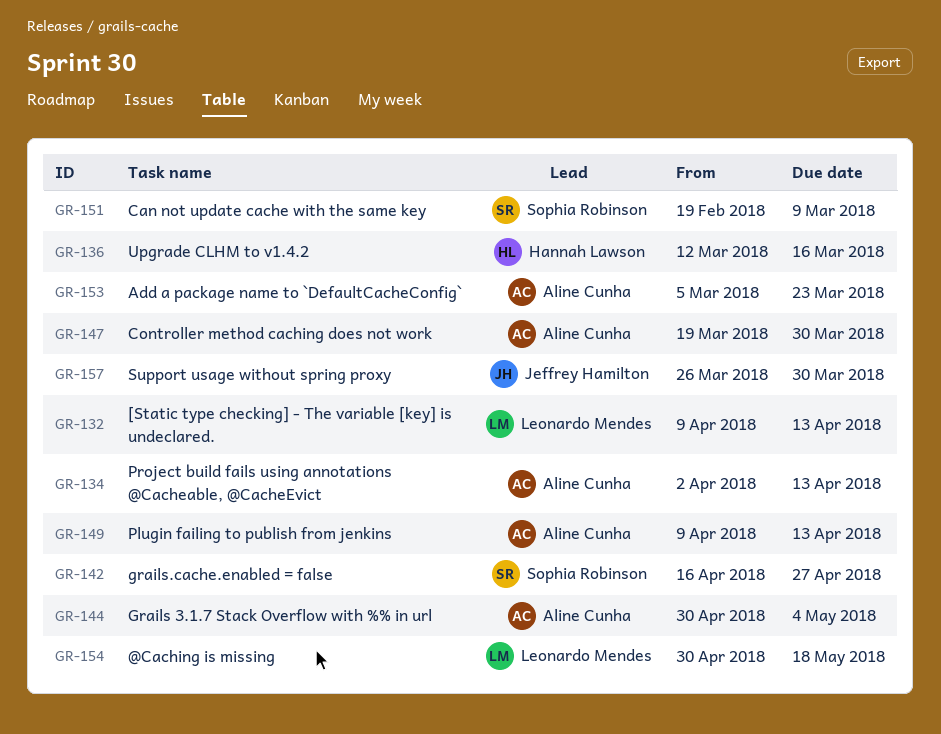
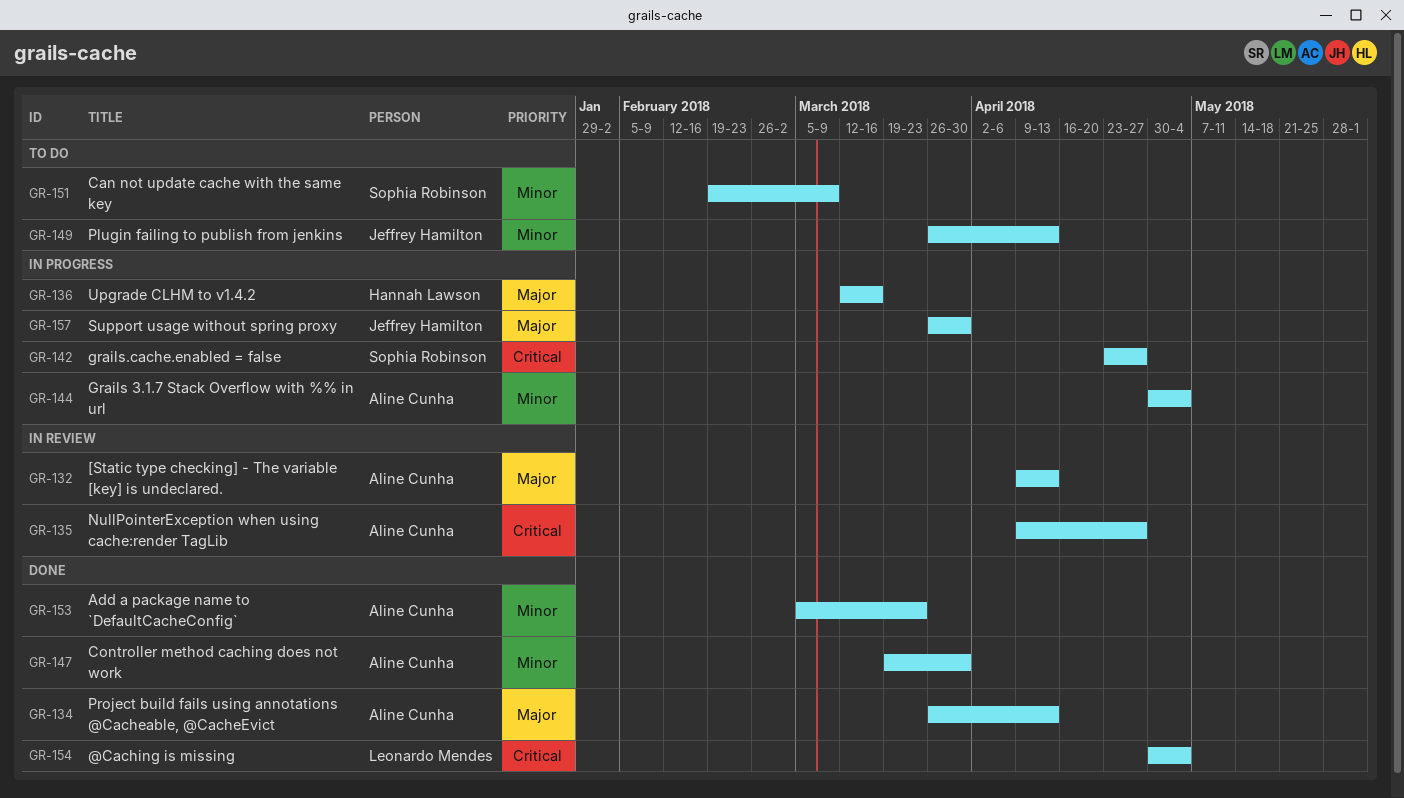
GR-132, owner: Leonardo Mendes -> Aline Cunha
GR-134, start: Apr 2 -> Mar 26
GR-135: none -> present
GR-142, start: Apr 16 -> Apr 23
GR-149, owner: Aline Cunha -> Jeffrey Hamilton
GR-149, start: Apr 9 -> Mar 26
GR-154, due: May 18 -> May 4

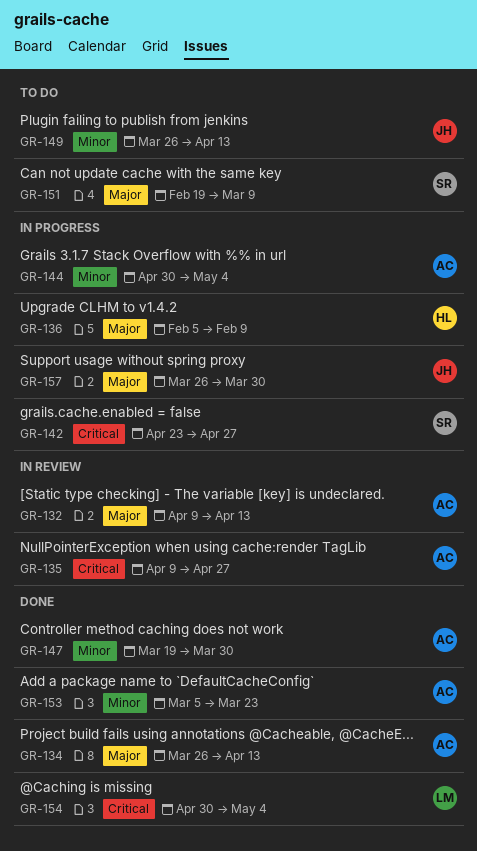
GR-136, start: Mar 12 -> Feb 5
GR-136, due: Mar 16 -> Feb 9
GR-151, priority: Minor -> Major

